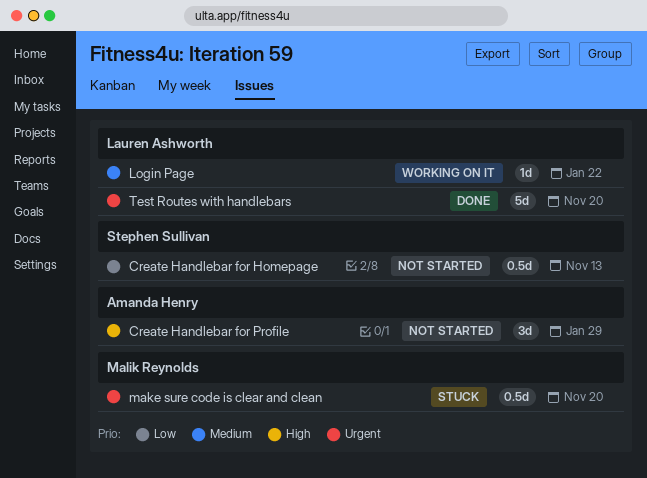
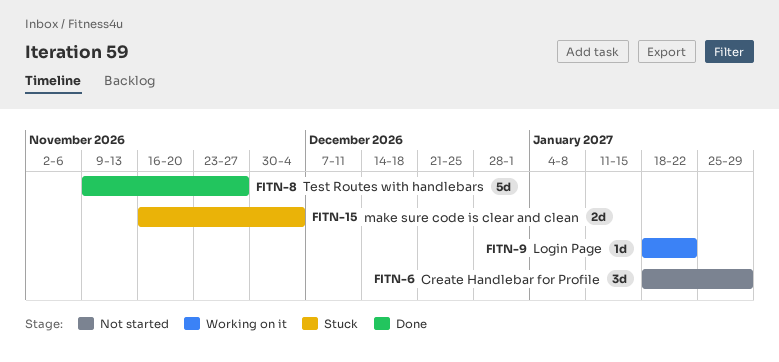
Create Handlebar for Homepage: present -> none
make sure code is clear and clean, estimate: 0.5d -> 2d
make sure code is clear and clean, due: Nov 20 -> Dec 4
Test Routes with handlebars, due: Nov 20 -> Nov 27

